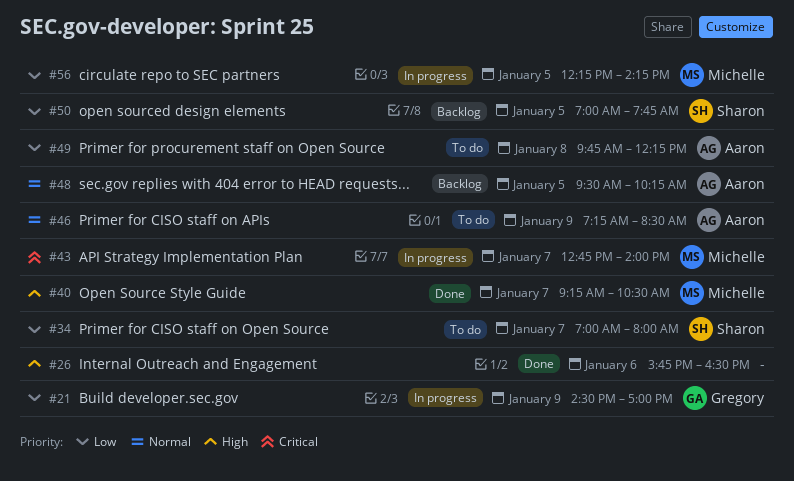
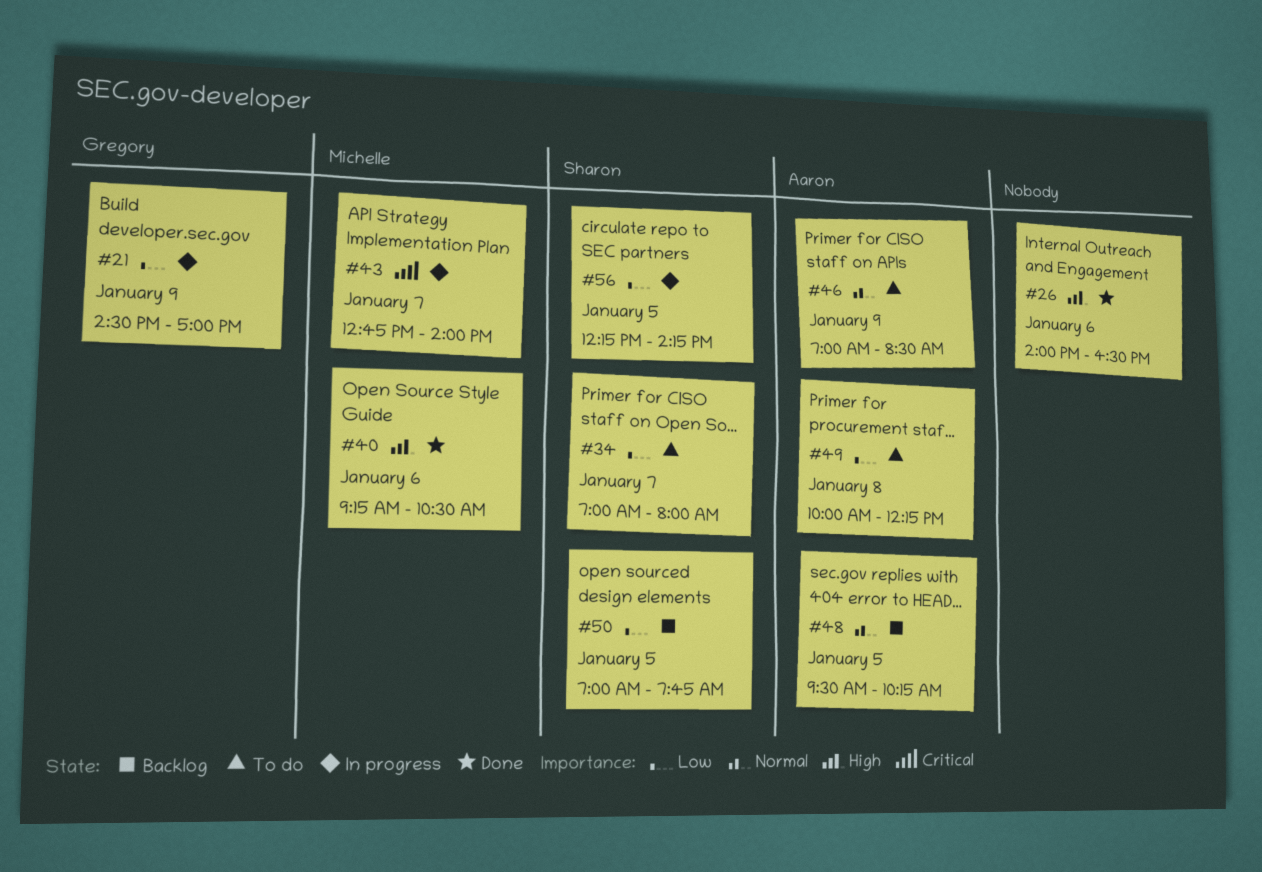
#26, begins: 15:45 -> 14:00
#40, day: Jan 7 -> Jan 6
#46, begins: 07:15 -> 07:00
#49, begins: 09:45 -> 10:00
#56, owner: Michelle -> Sharon

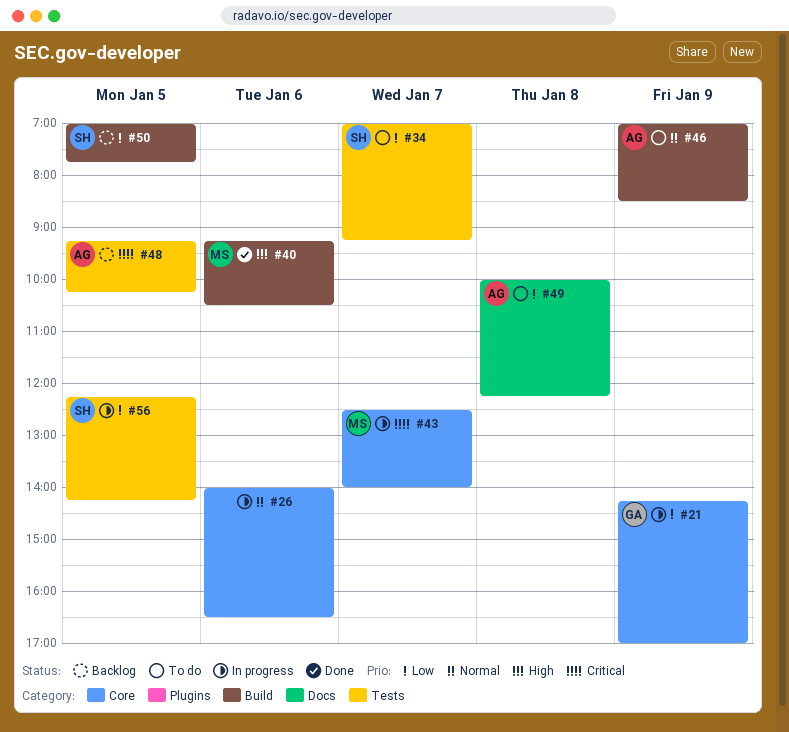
#21, begins: 14:30 -> 14:15
#26, status: Done -> In progress
#26, priority: High -> Normal
#34, ends: 08:00 -> 09:15
#43, begins: 12:45 -> 12:30
#48, priority: Normal -> Critical
#48, begins: 09:30 -> 09:15

